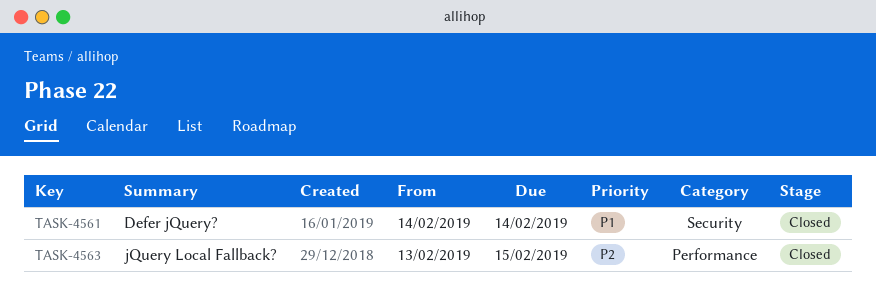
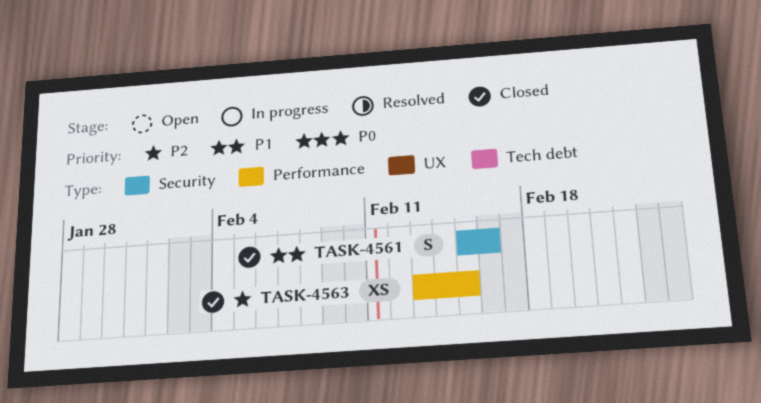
TASK-4561, start: Feb 14 -> Feb 15
TASK-4561, due: Feb 14 -> Feb 16

